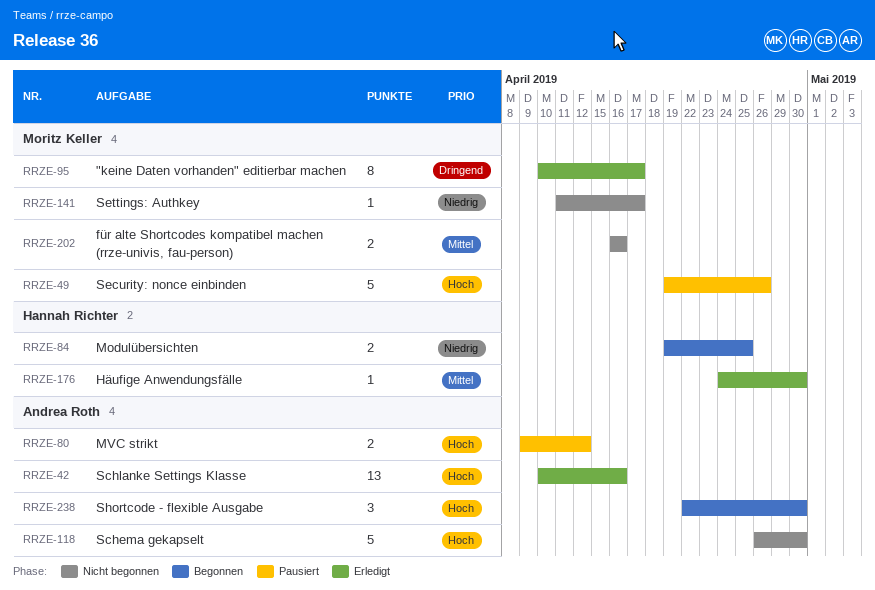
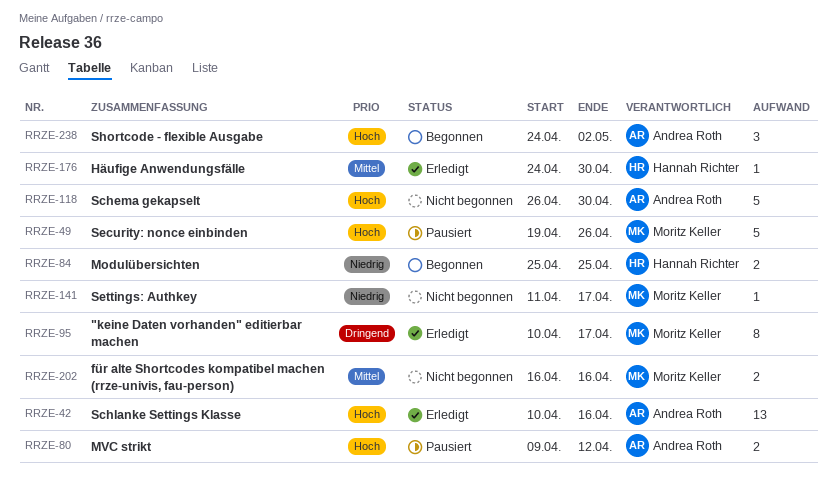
RRZE-84, start: Apr 19 -> Apr 25
RRZE-238, start: Apr 22 -> Apr 24
RRZE-238, due: Apr 30 -> May 2

